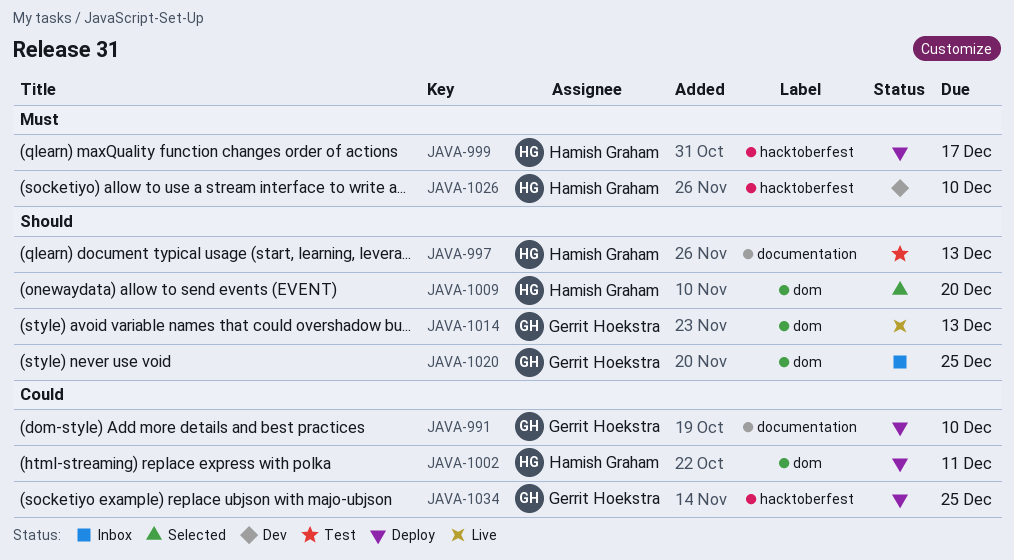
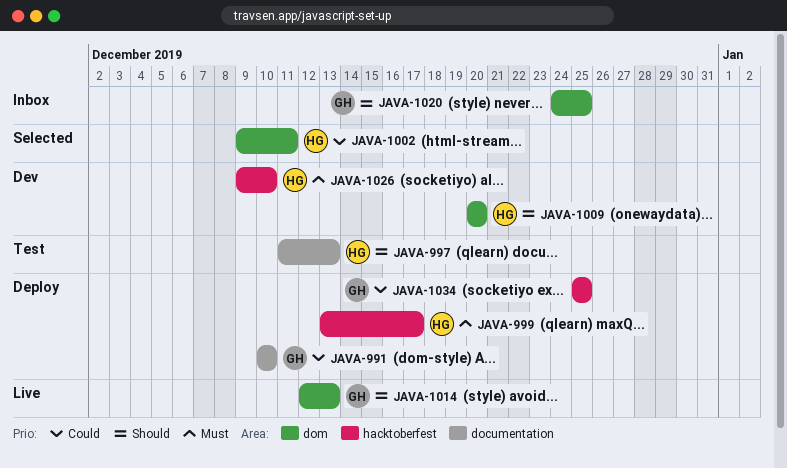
JAVA-1002, status: Deploy -> Selected
JAVA-1009, status: Selected -> Dev

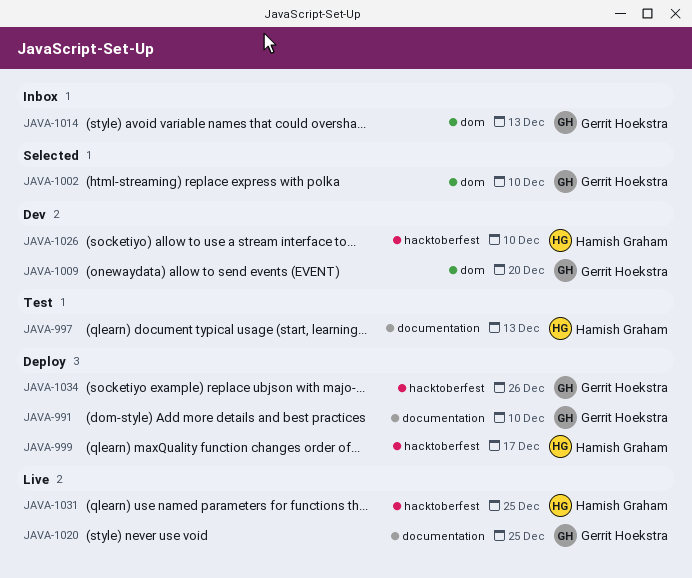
JAVA-1002, owner: Hamish Graham -> Gerrit Hoekstra
JAVA-1002, due: Dec 11 -> Dec 10
JAVA-1009, owner: Hamish Graham -> Gerrit Hoekstra
JAVA-1014, status: Live -> Inbox
JAVA-1020, status: Inbox -> Live
JAVA-1020, label: dom -> documentation
JAVA-1031: none -> present
JAVA-1034, due: Dec 25 -> Dec 26

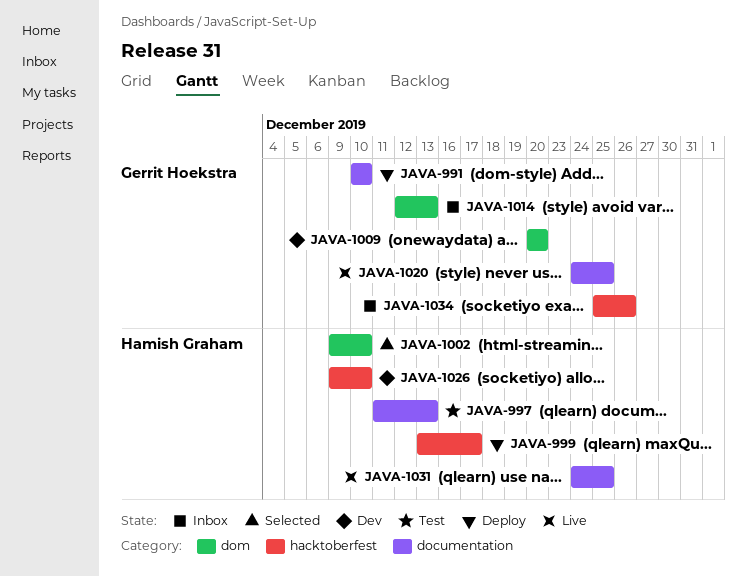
JAVA-1002, owner: Gerrit Hoekstra -> Hamish Graham
JAVA-1031, label: hacktoberfest -> documentation
JAVA-1034, status: Deploy -> Inbox

